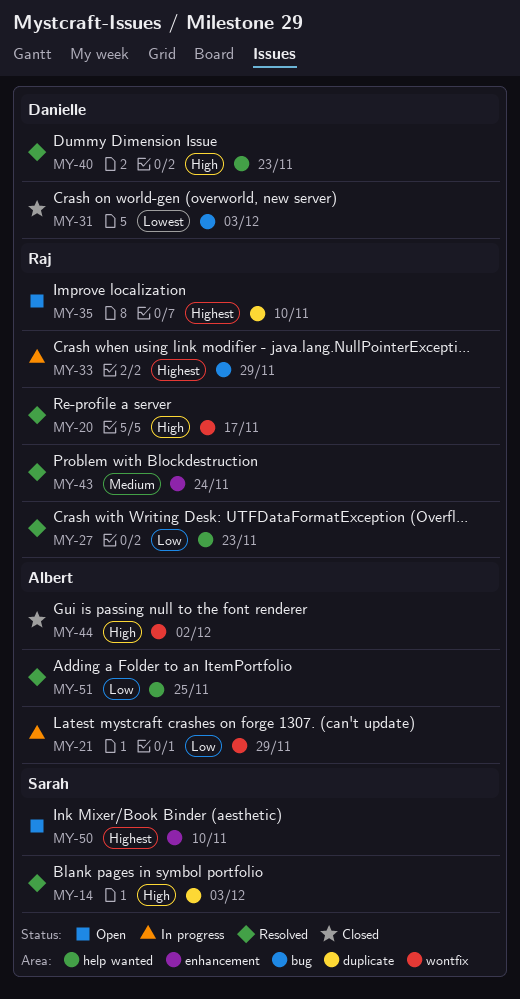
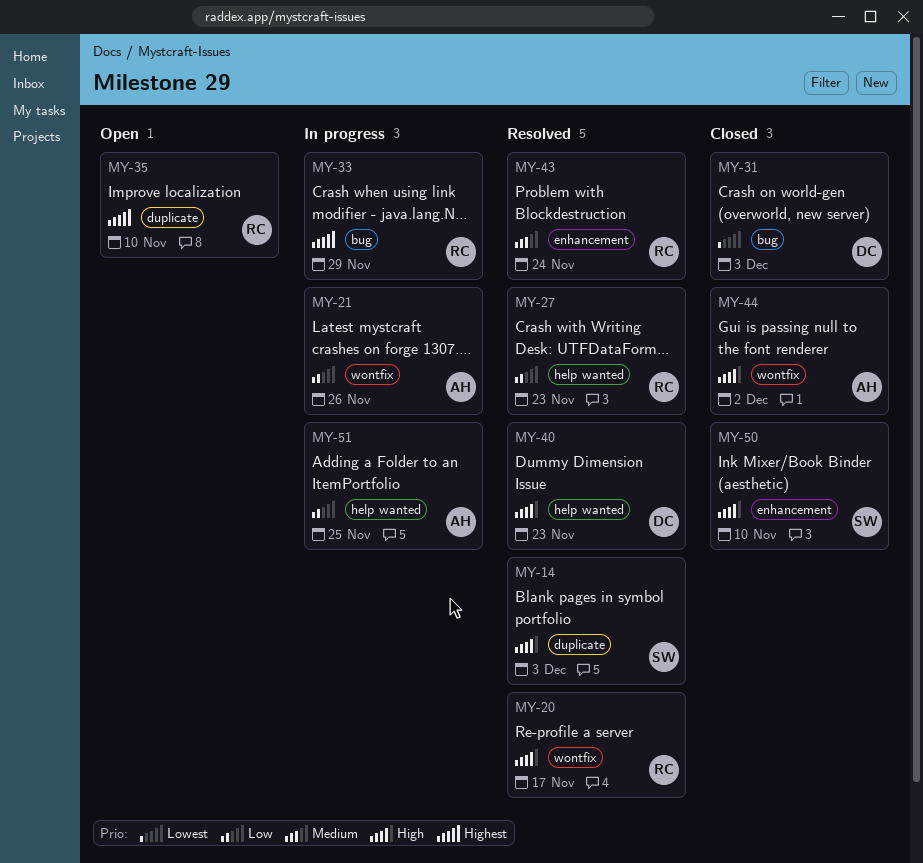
MY-21, due: Nov 29 -> Nov 26
MY-50, status: Open -> Closed
MY-50, priority: Highest -> High
MY-51, status: Resolved -> In progress

